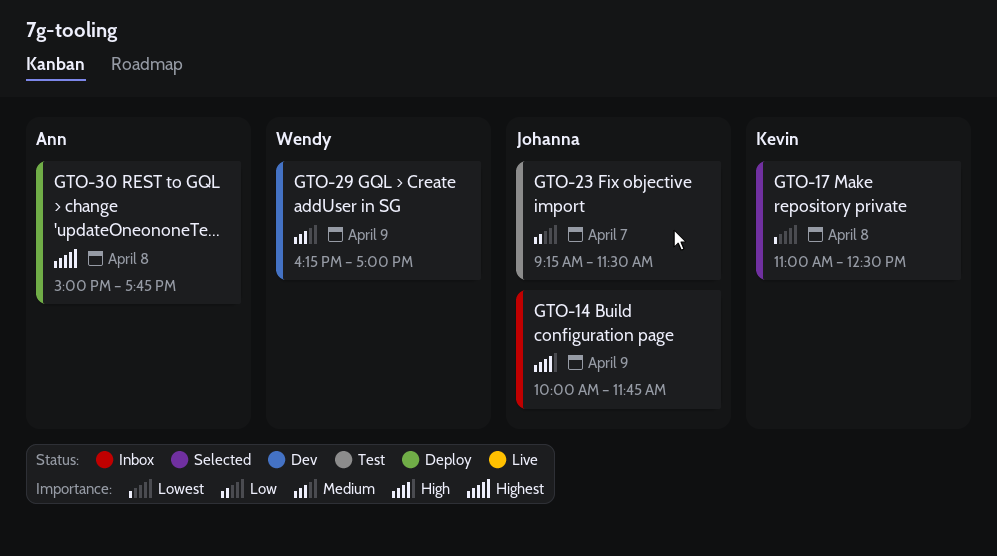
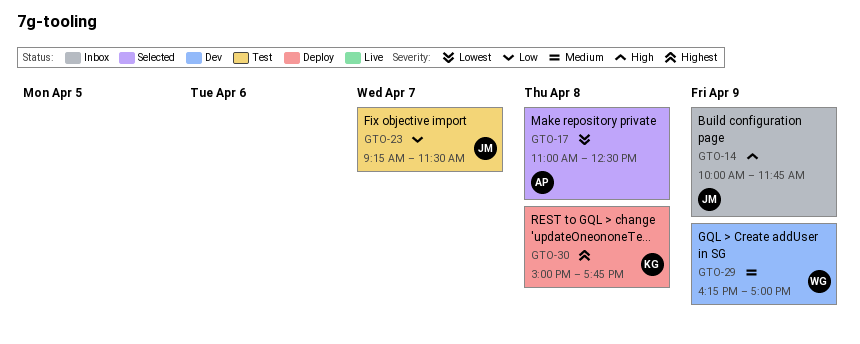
GTO-17, owner: Kevin -> Ann
GTO-30, owner: Ann -> Kevin

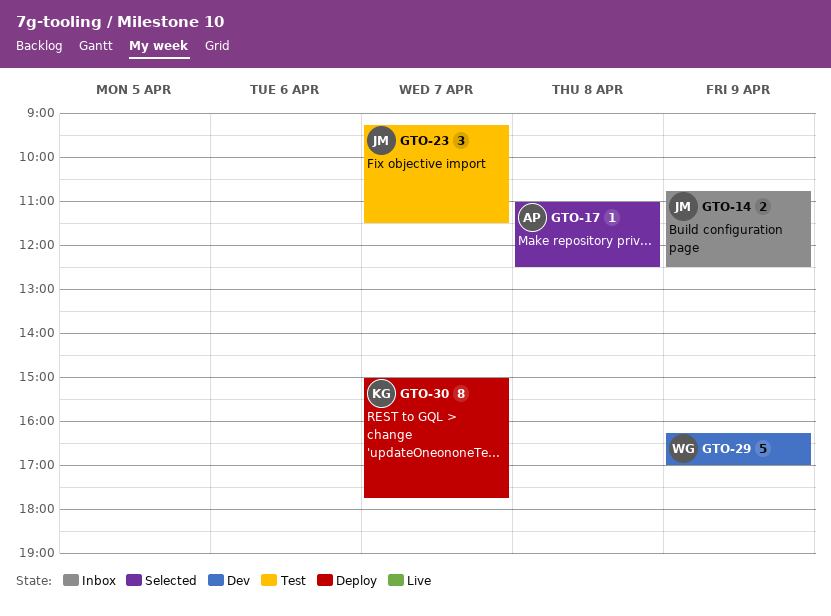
GTO-14, begins: 10:00 -> 10:45
GTO-14, ends: 11:45 -> 12:30
GTO-30, day: Apr 8 -> Apr 7

